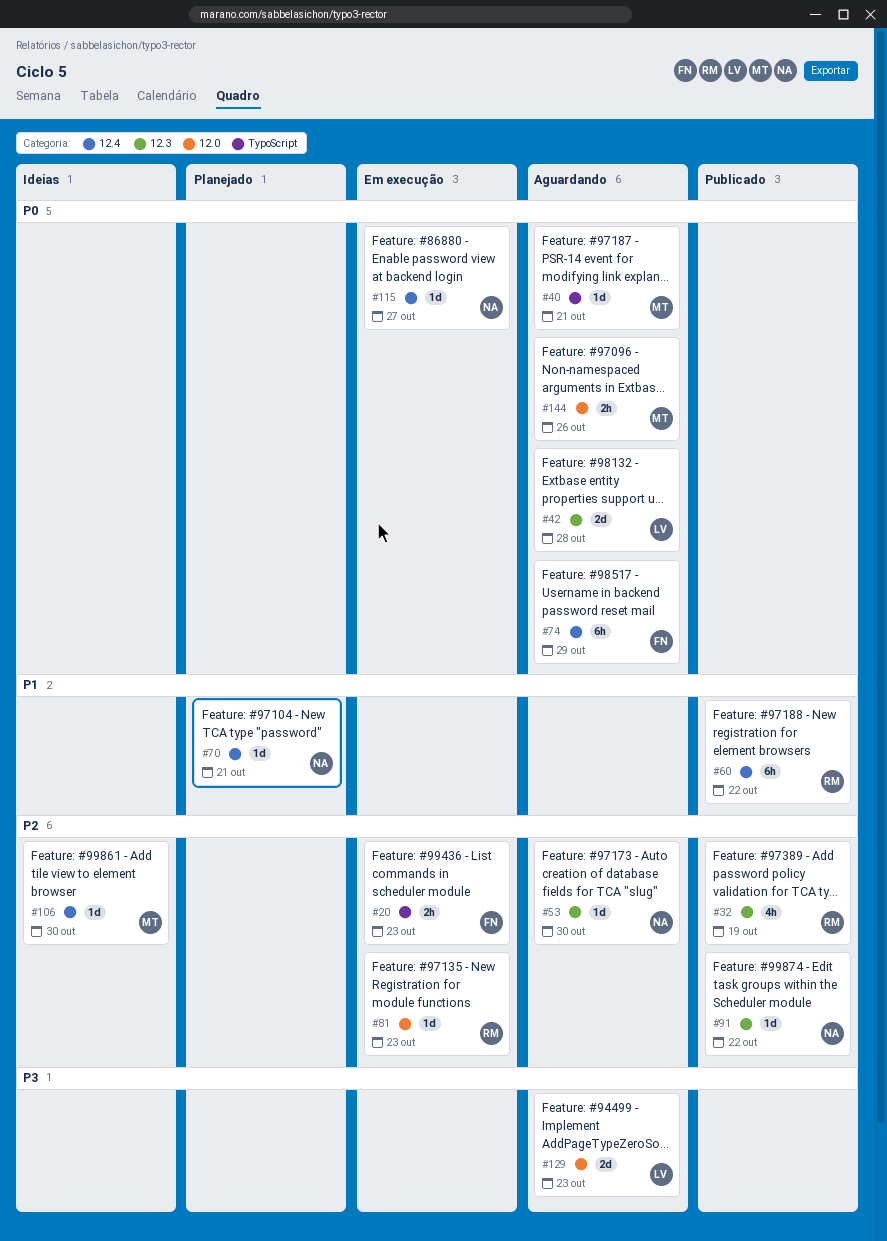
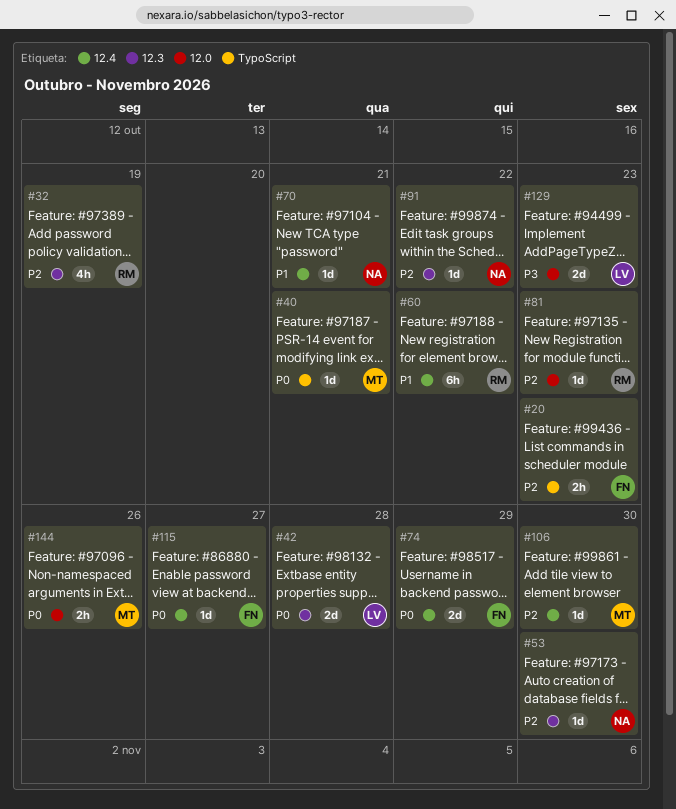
#74, estimate: 6h -> 2d
#115, owner: NA -> FN

